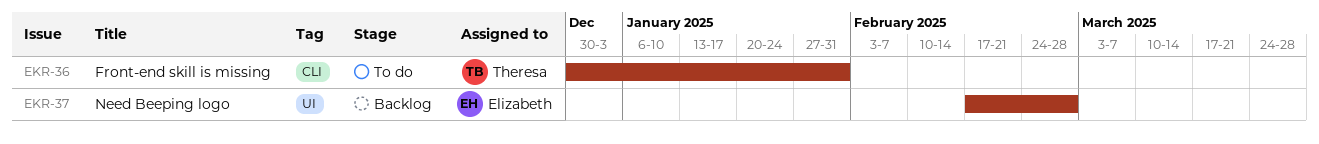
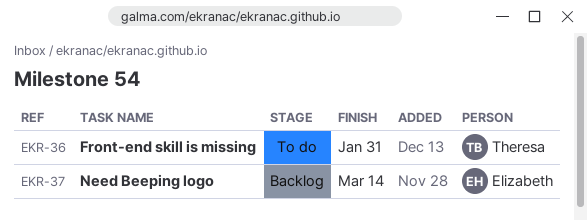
EKR-37, due: Feb 28 -> Mar 14

